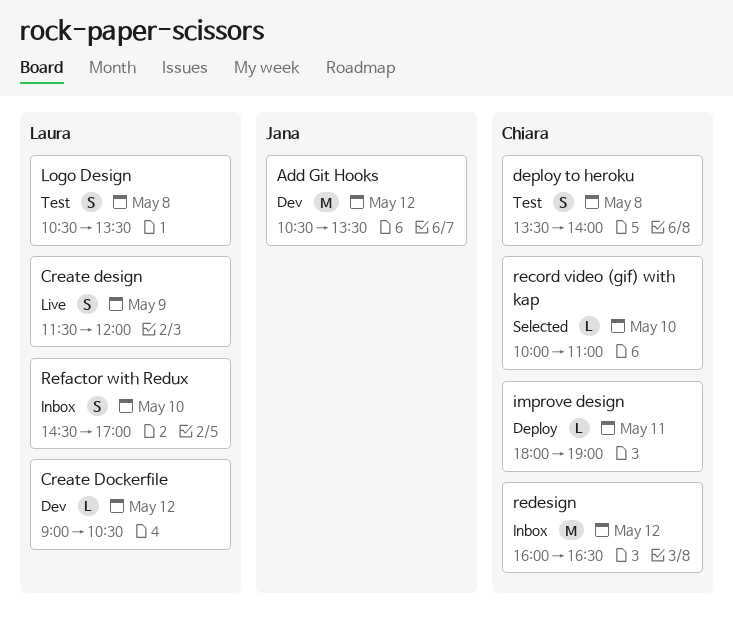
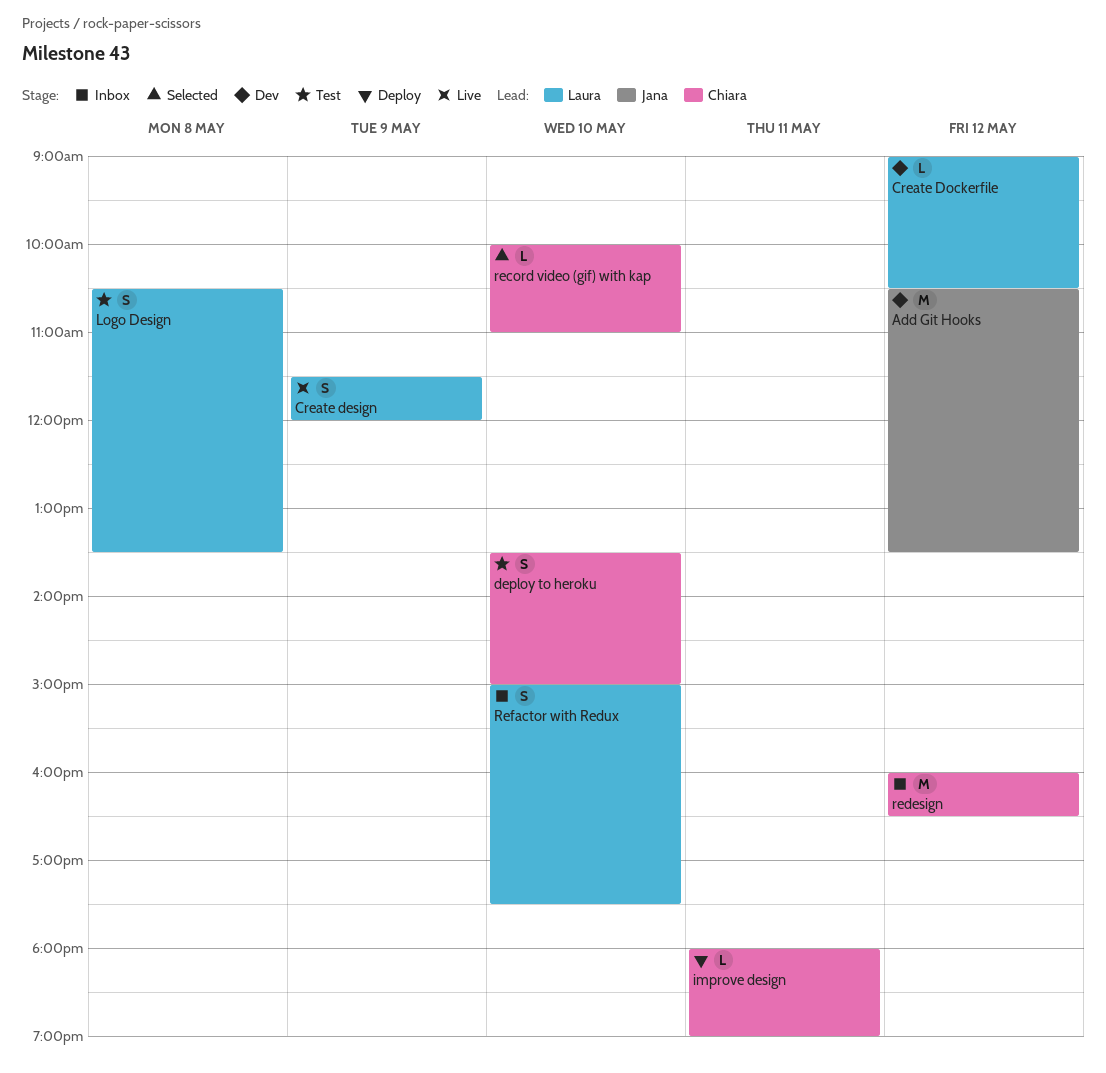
deploy to heroku, day: May 8 -> May 10
deploy to heroku, ends: 14:00 -> 15:00
Refactor with Redux, begins: 14:30 -> 15:00
Refactor with Redux, ends: 17:00 -> 17:30

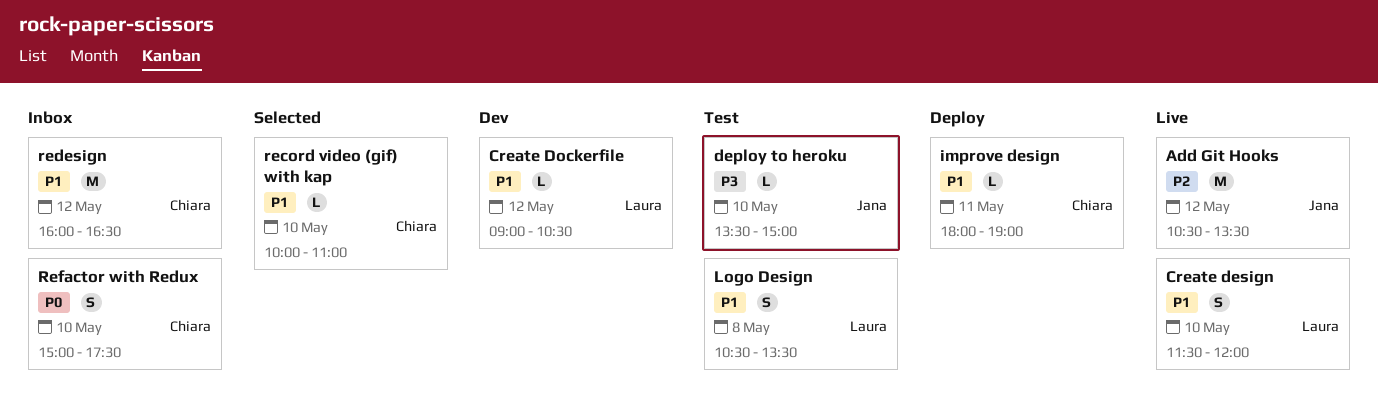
Add Git Hooks, status: Dev -> Live
Create design, day: May 9 -> May 10
deploy to heroku, owner: Chiara -> Jana
deploy to heroku, estimate: S -> L
Refactor with Redux, owner: Laura -> Chiara

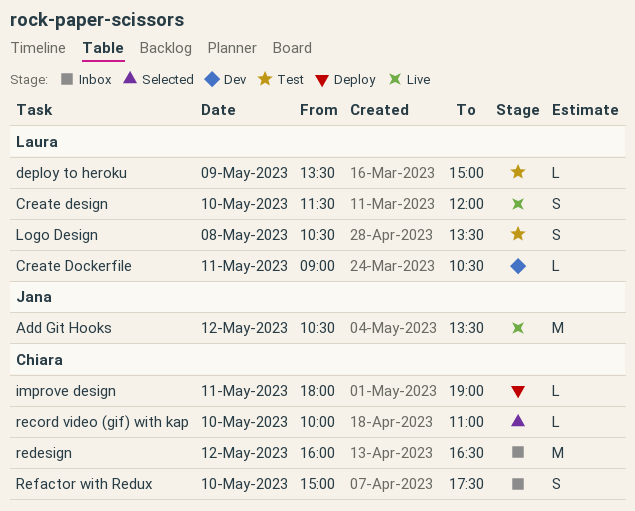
Create Dockerfile, day: May 12 -> May 11
deploy to heroku, owner: Jana -> Laura
deploy to heroku, day: May 10 -> May 9

